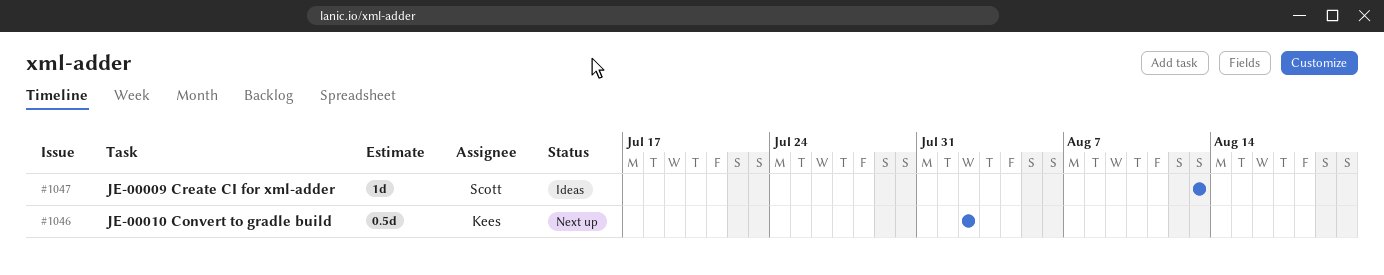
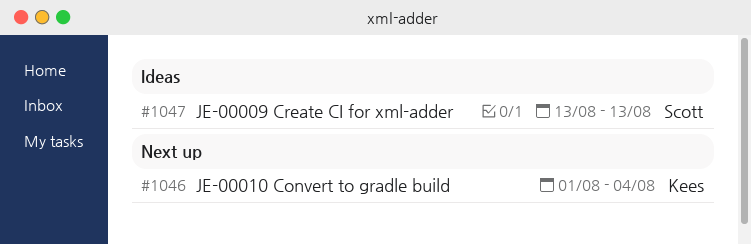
#1046, start: Aug 2 -> Aug 1
#1046, due: Aug 2 -> Aug 4

